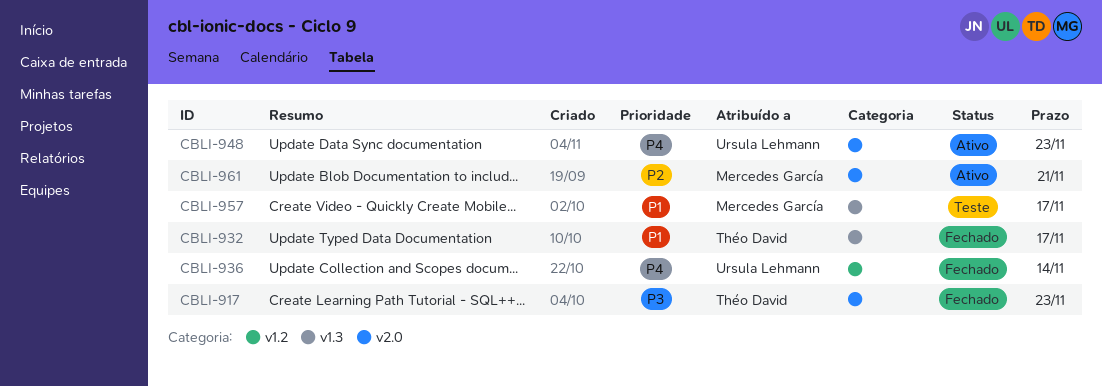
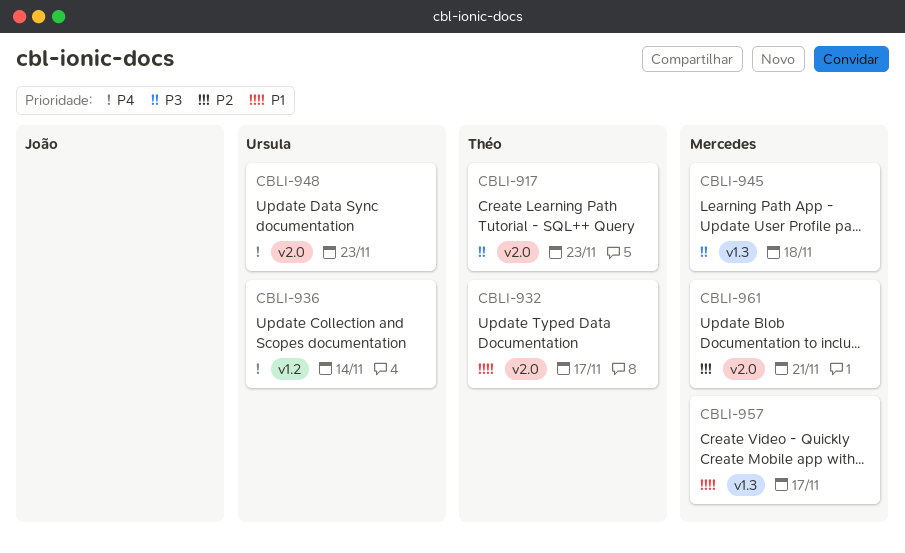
CBLI-932, label: v1.3 -> v2.0
CBLI-945: none -> present

